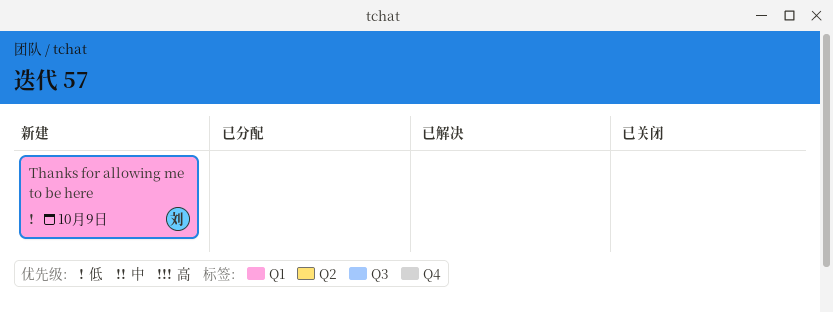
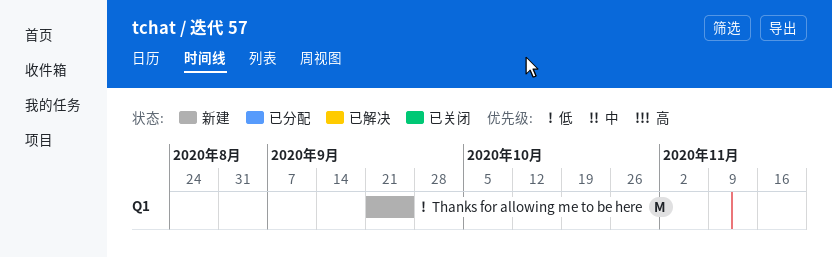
Thanks for allowing me to be here, due: Oct 9 -> Sep 25

